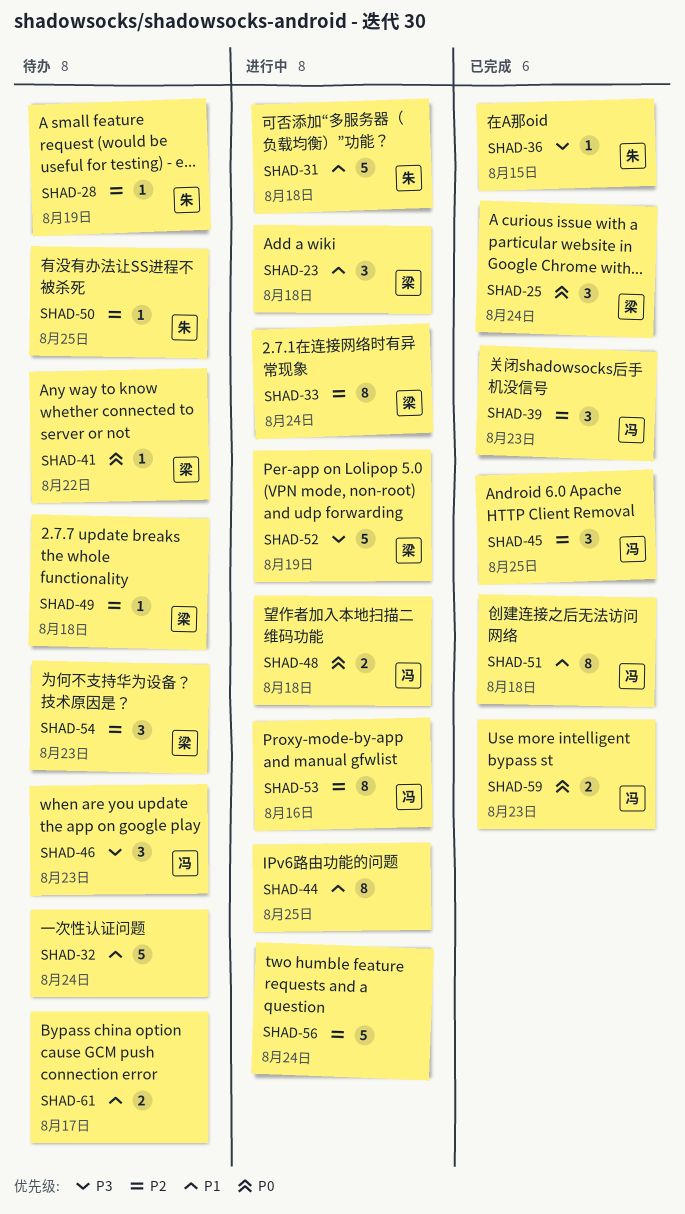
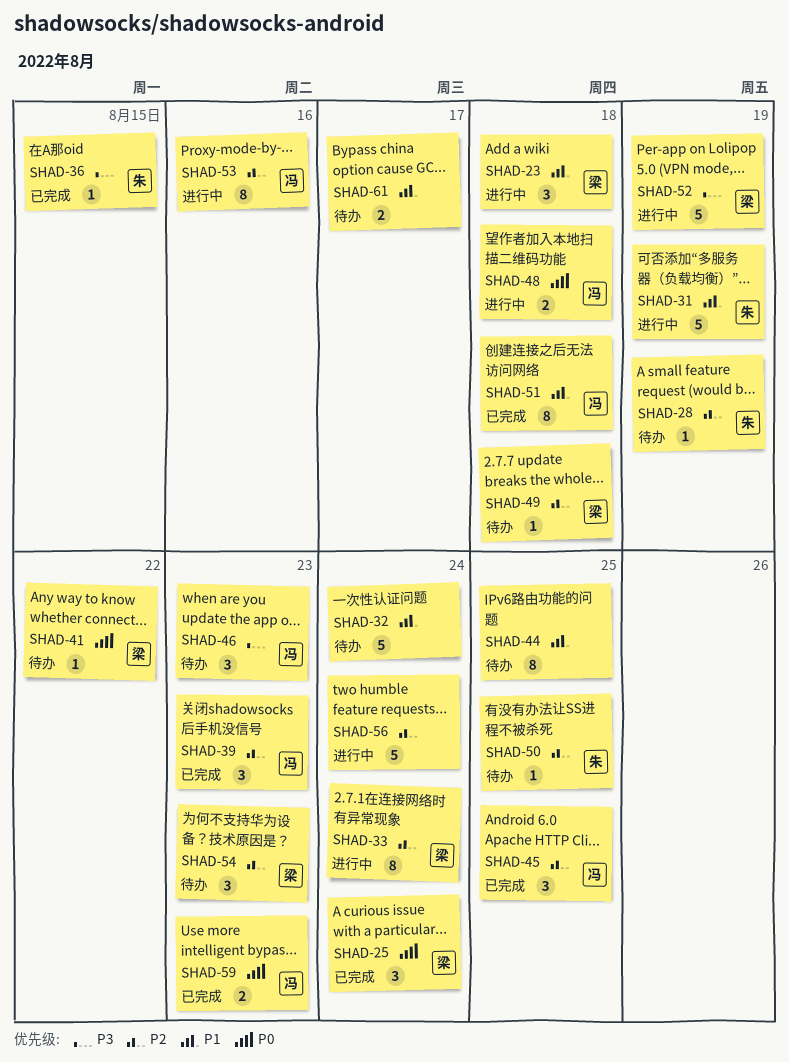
SHAD-31, due: Aug 18 -> Aug 19
SHAD-44, status: 进行中 -> 待办

